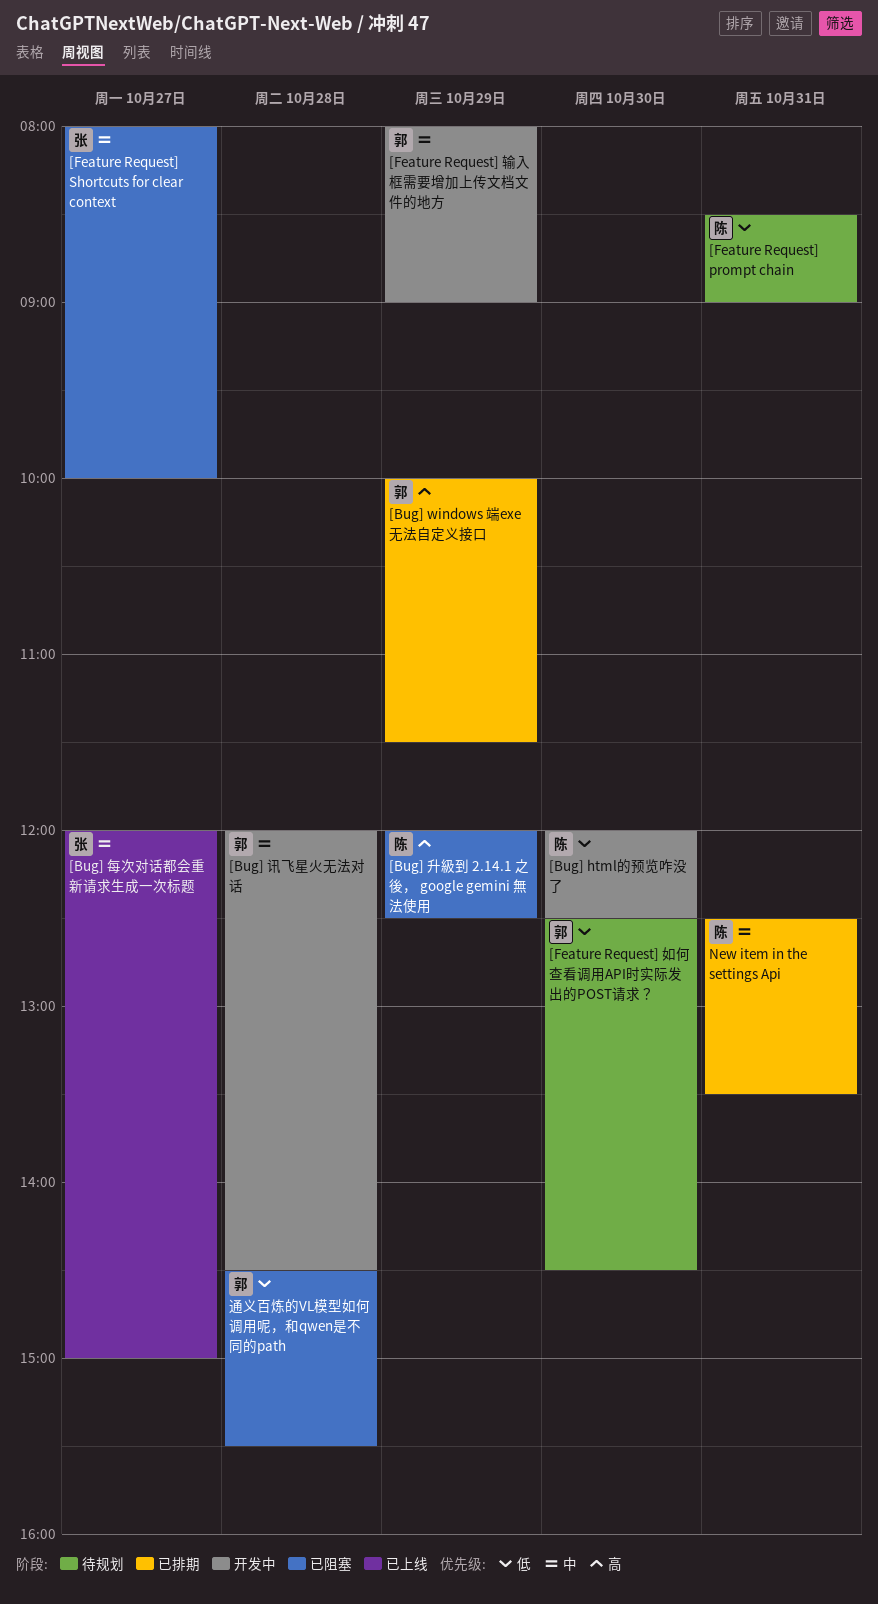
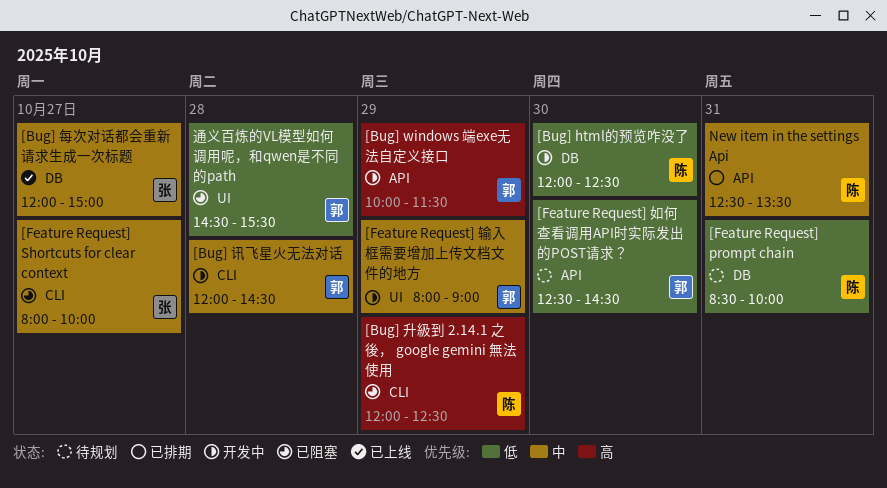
[Bug] windows 端exe无法自定义接口, status: 已排期 -> 开发中
[Feature Request] prompt chain, ends: 09:00 -> 10:00

